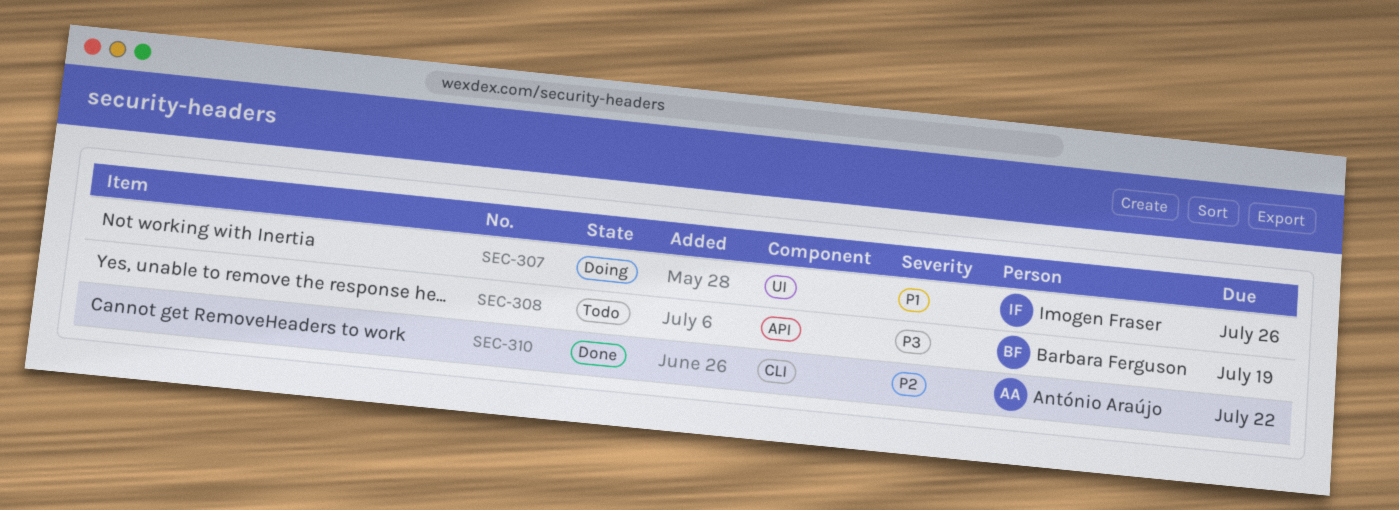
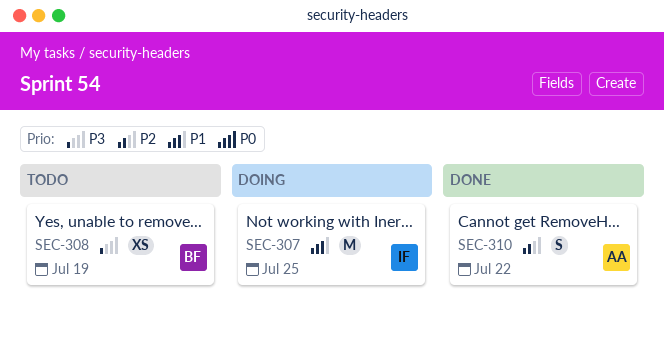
SEC-307, due: Jul 26 -> Jul 25

